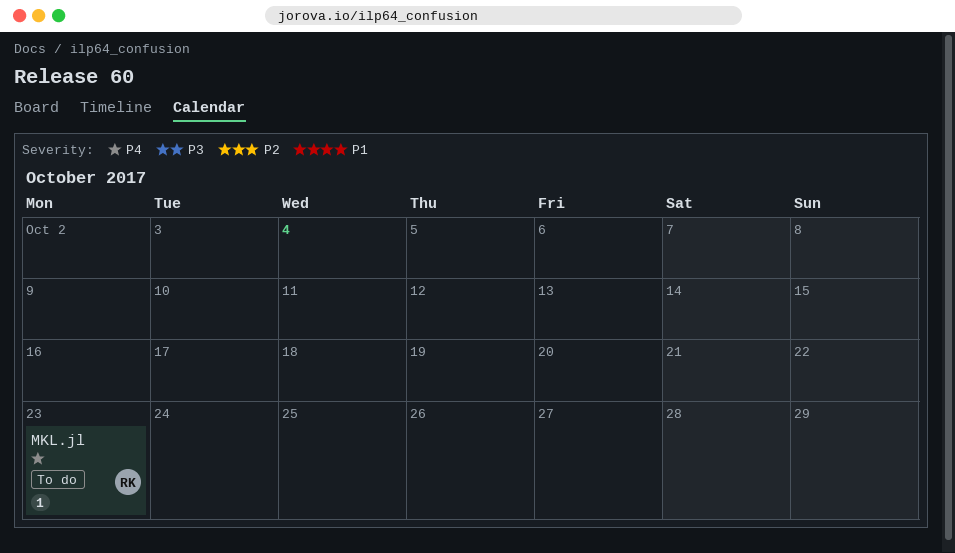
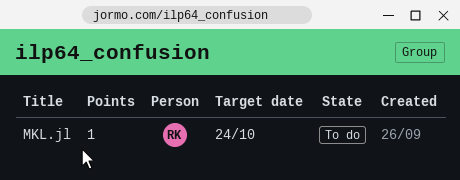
MKL.jl, due: Oct 23 -> Oct 24

